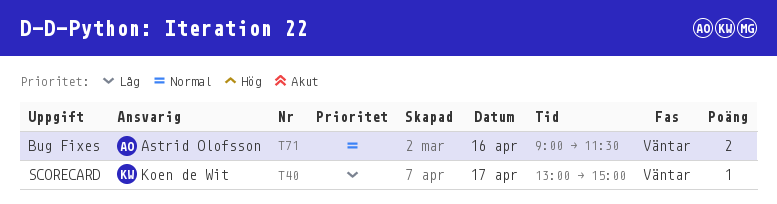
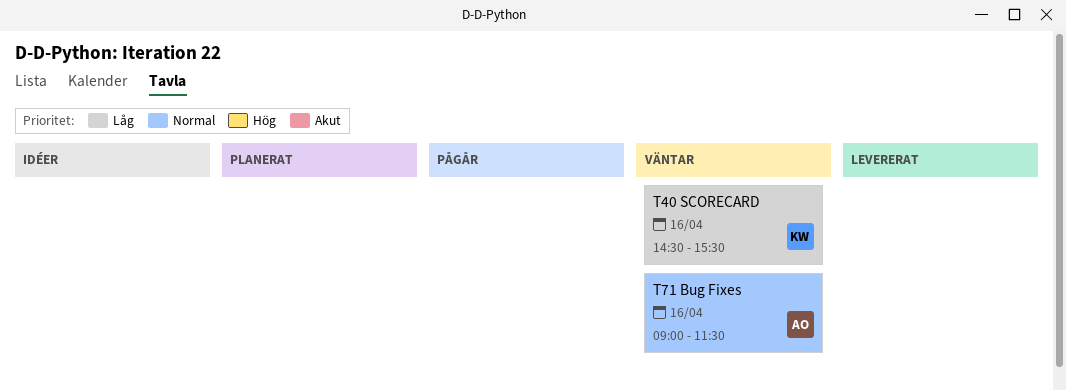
T40, day: Apr 17 -> Apr 16
T40, begins: 13:00 -> 14:30
T40, ends: 15:00 -> 15:30

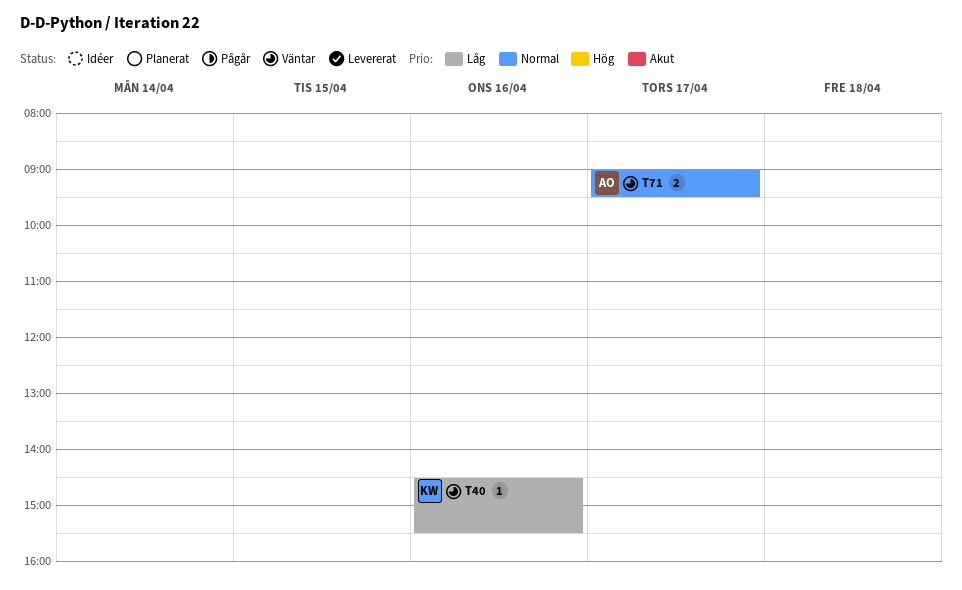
T71, day: Apr 16 -> Apr 17
T71, ends: 11:30 -> 09:30

